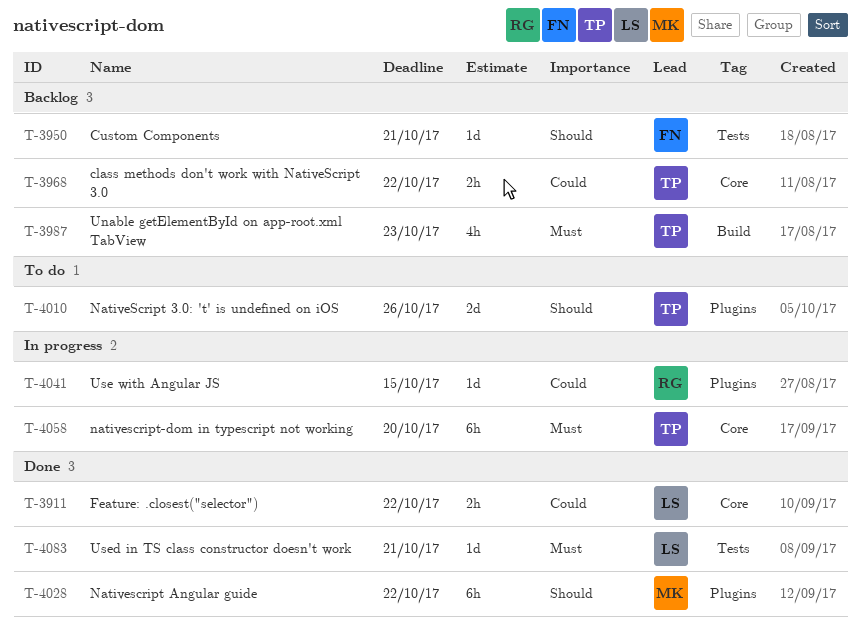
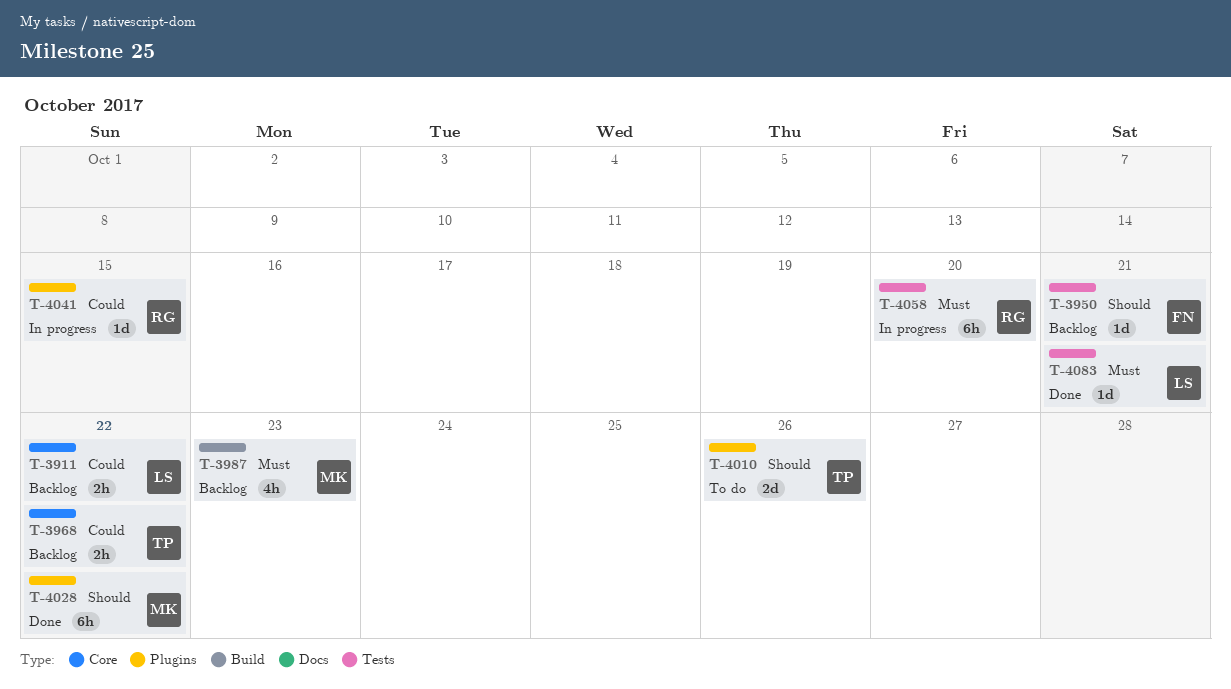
T-3911, status: Done -> Backlog
T-3987, owner: TP -> MK
T-4058, owner: TP -> RG
T-4058, label: Core -> Tests

